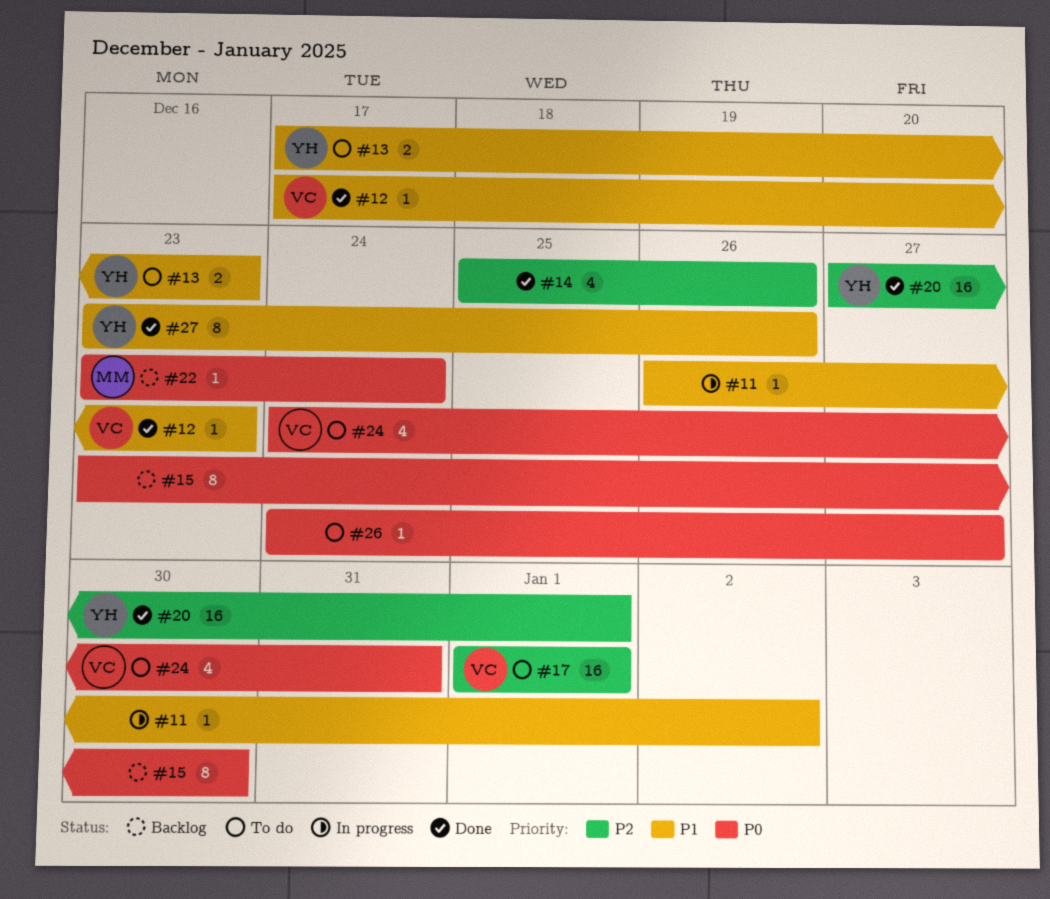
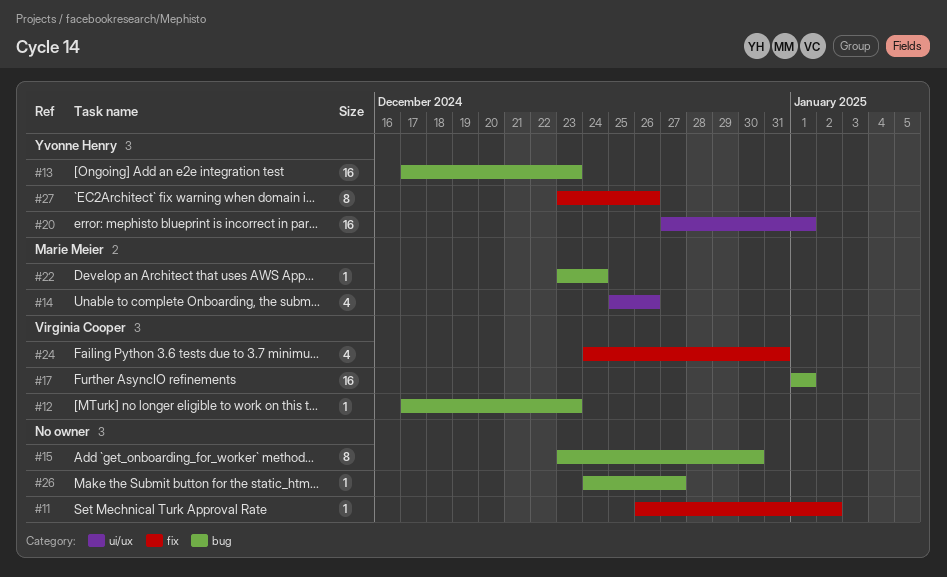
#13, estimate: 2 -> 16
#14, owner: none -> Marie Meier

